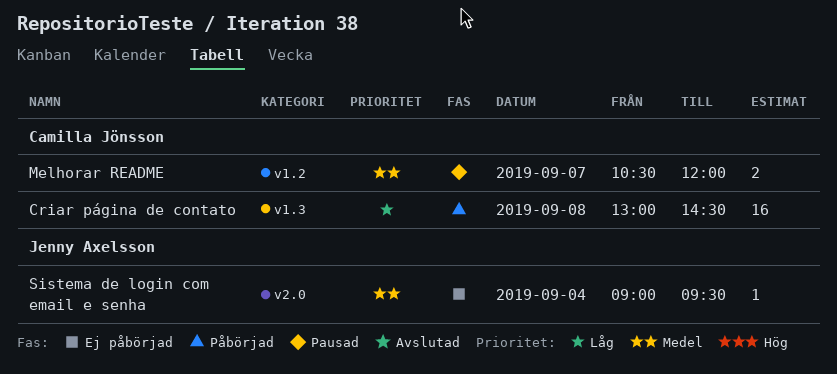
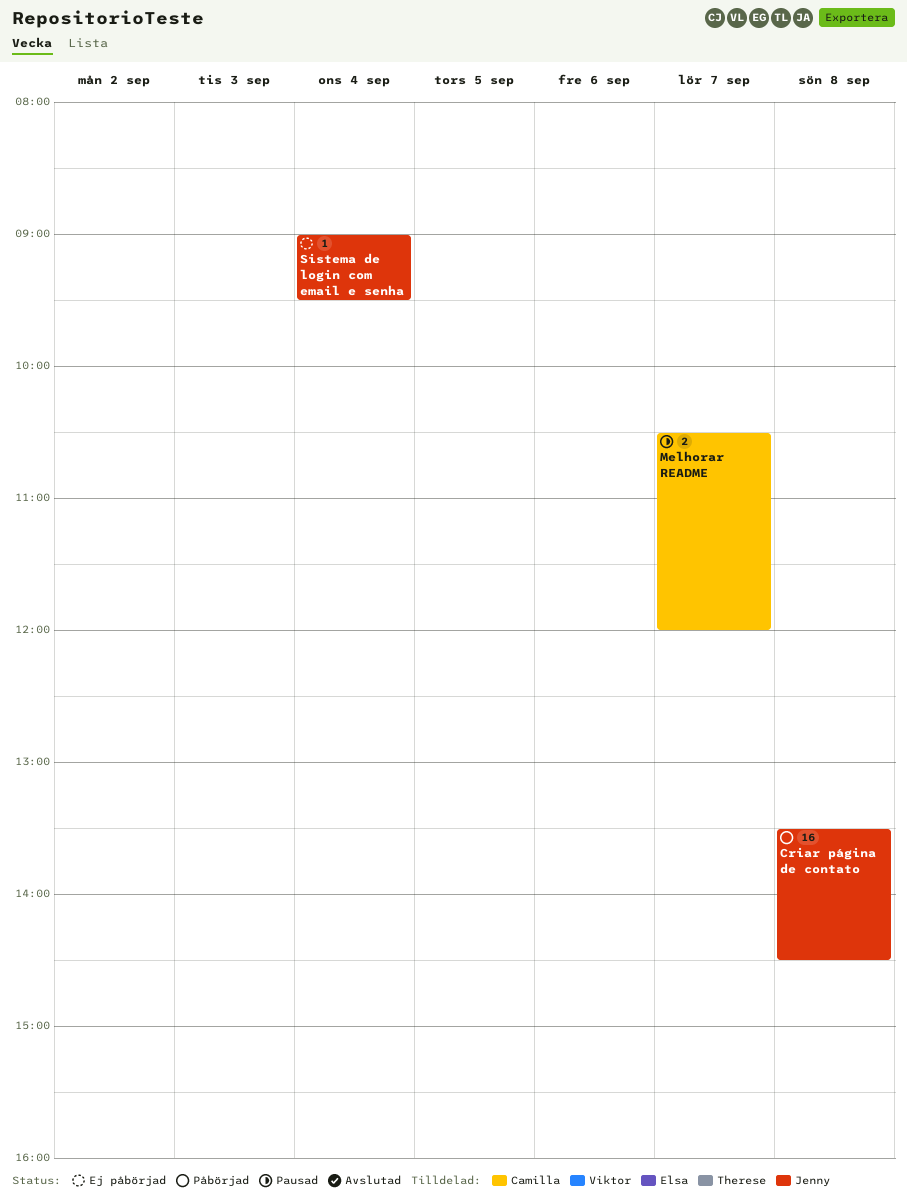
Criar página de contato, owner: Camilla Jönsson -> Jenny Axelsson
Criar página de contato, begins: 13:00 -> 13:30

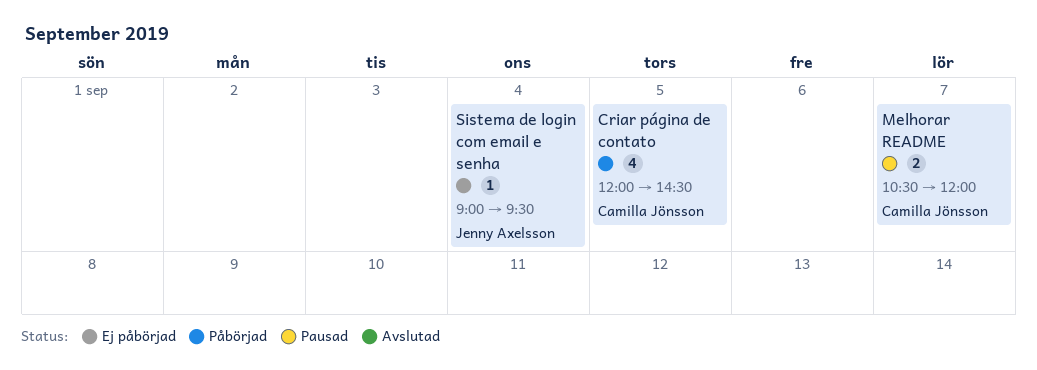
Criar página de contato, owner: Jenny Axelsson -> Camilla Jönsson
Criar página de contato, estimate: 16 -> 4
Criar página de contato, day: Sep 8 -> Sep 5
Criar página de contato, begins: 13:30 -> 12:00

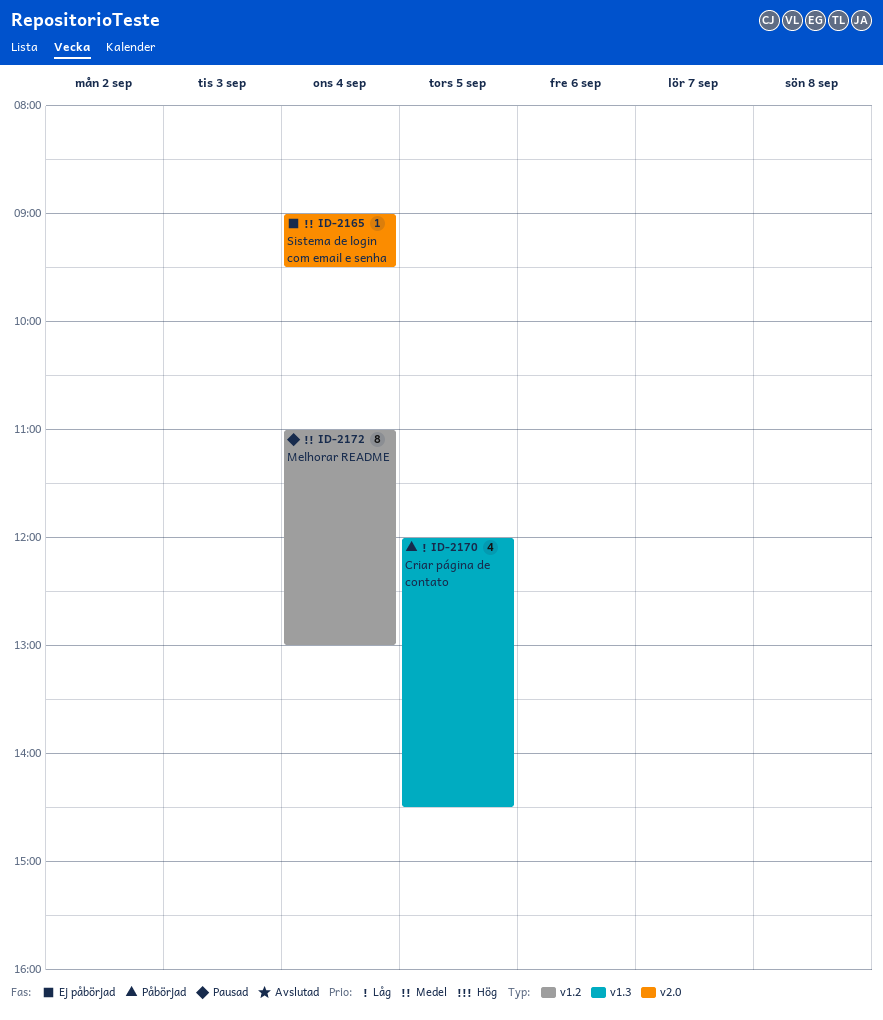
Melhorar README, estimate: 2 -> 8
Melhorar README, day: Sep 7 -> Sep 4
Melhorar README, begins: 10:30 -> 11:00
Melhorar README, ends: 12:00 -> 13:00

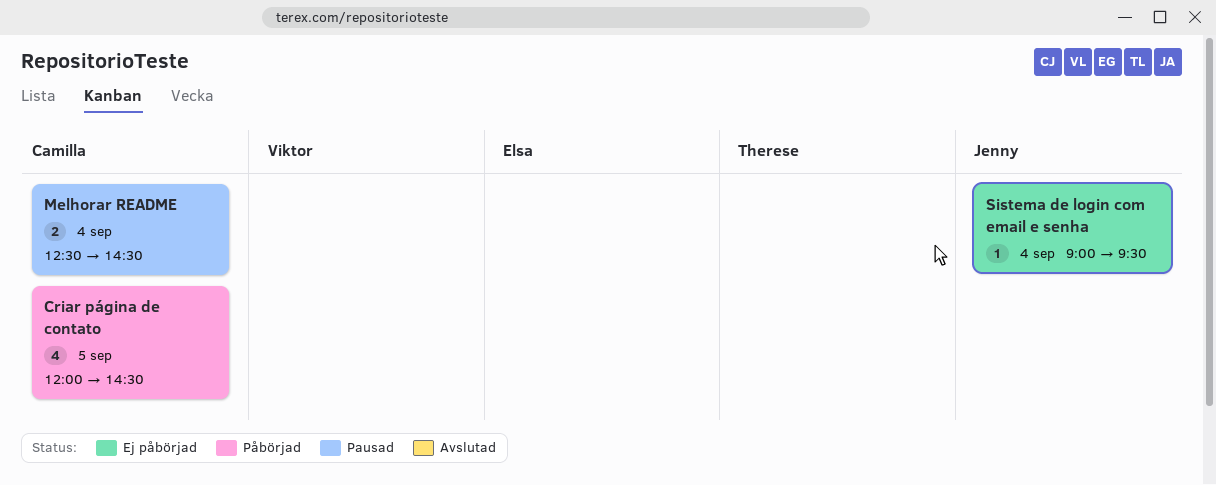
Melhorar README, estimate: 8 -> 2
Melhorar README, begins: 11:00 -> 12:30
Melhorar README, ends: 13:00 -> 14:30

